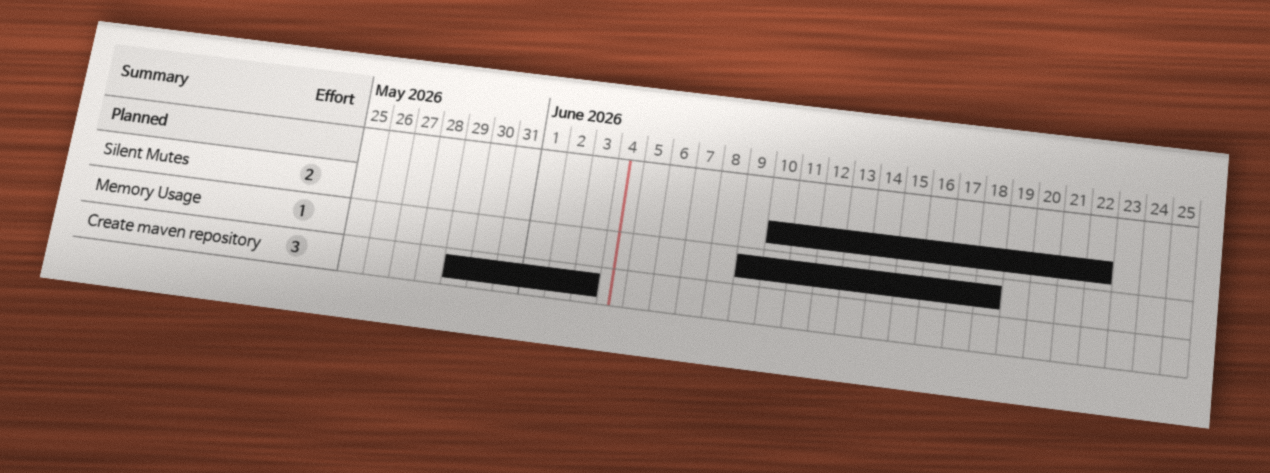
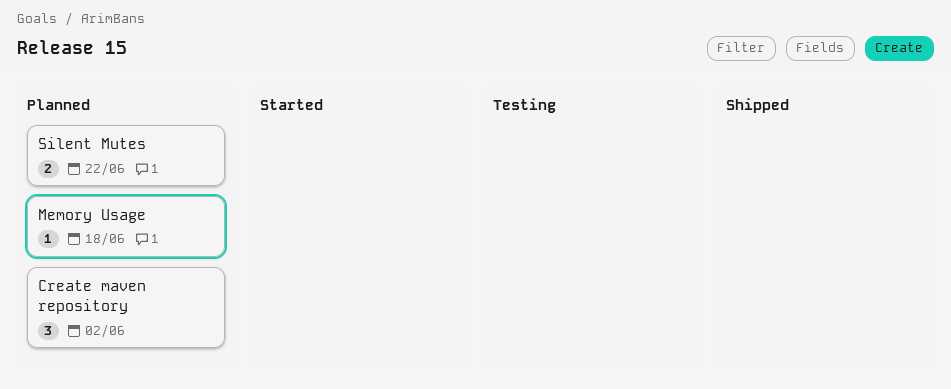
Create maven repository, due: Jun 3 -> Jun 2

